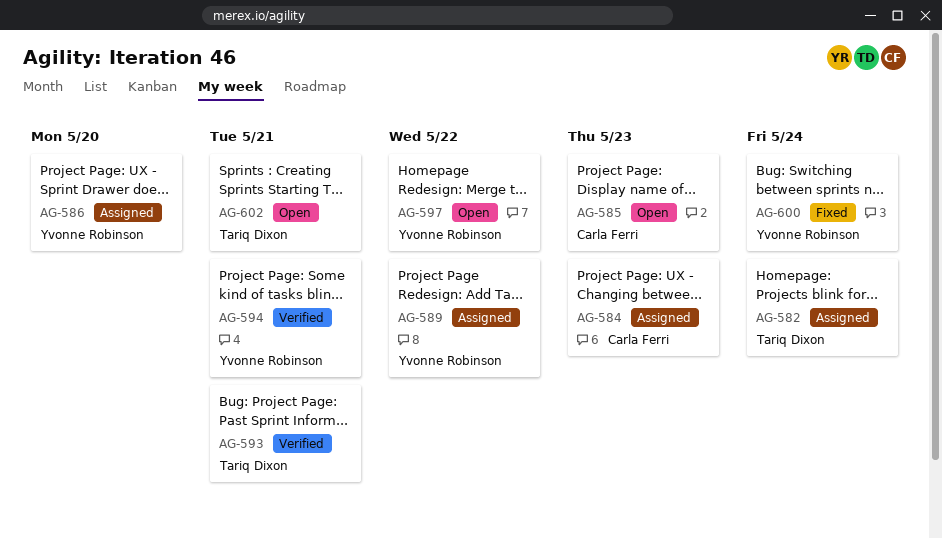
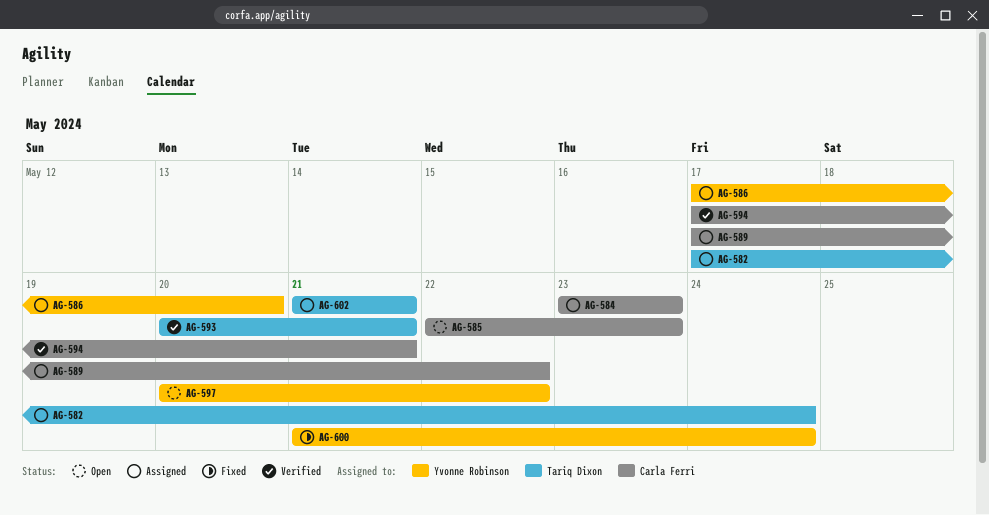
AG-589, owner: Yvonne Robinson -> Carla Ferri
AG-594, owner: Yvonne Robinson -> Carla Ferri
AG-602, status: Open -> Assigned

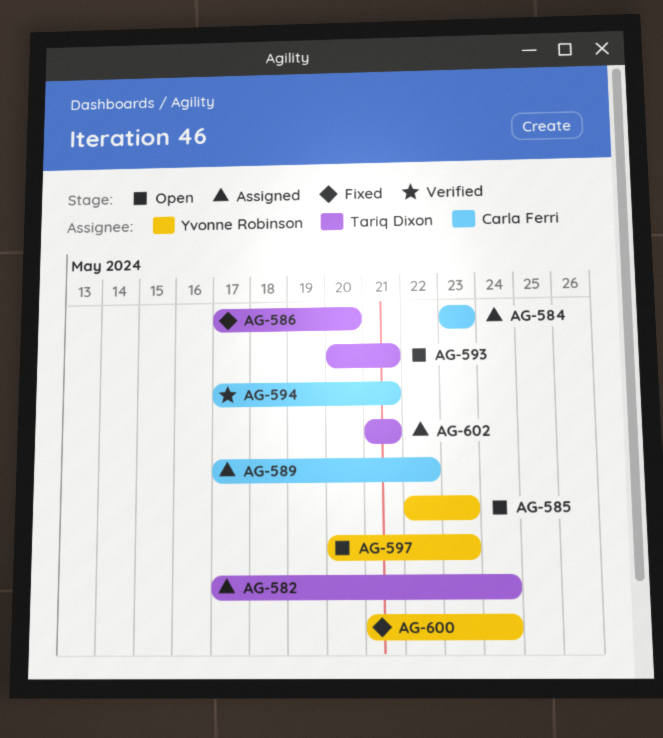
AG-585, owner: Carla Ferri -> Yvonne Robinson
AG-586, status: Assigned -> Fixed
AG-586, owner: Yvonne Robinson -> Tariq Dixon
AG-593, status: Verified -> Open
AG-597, due: May 22 -> May 23

